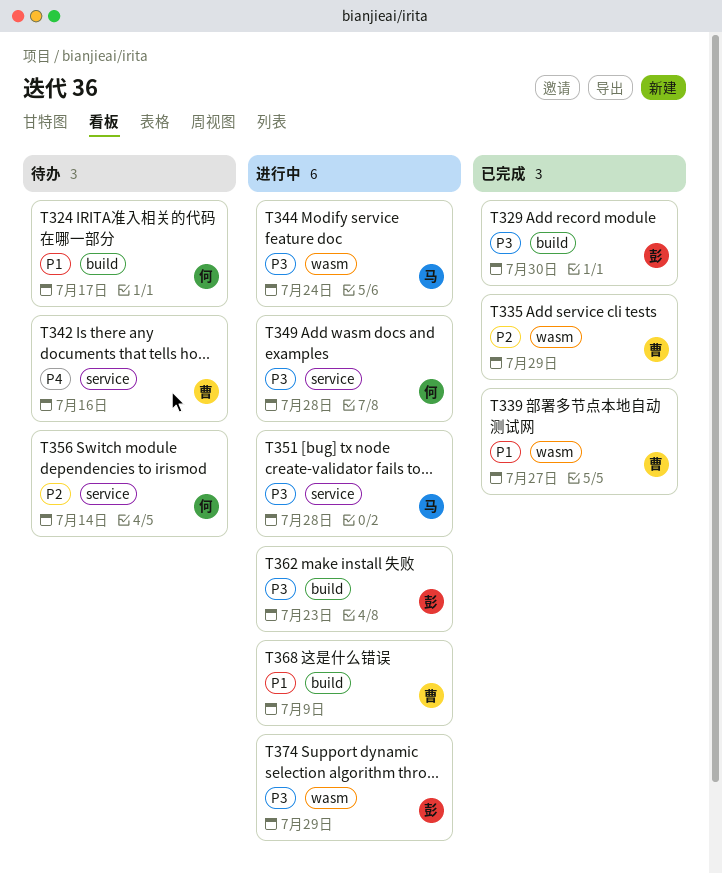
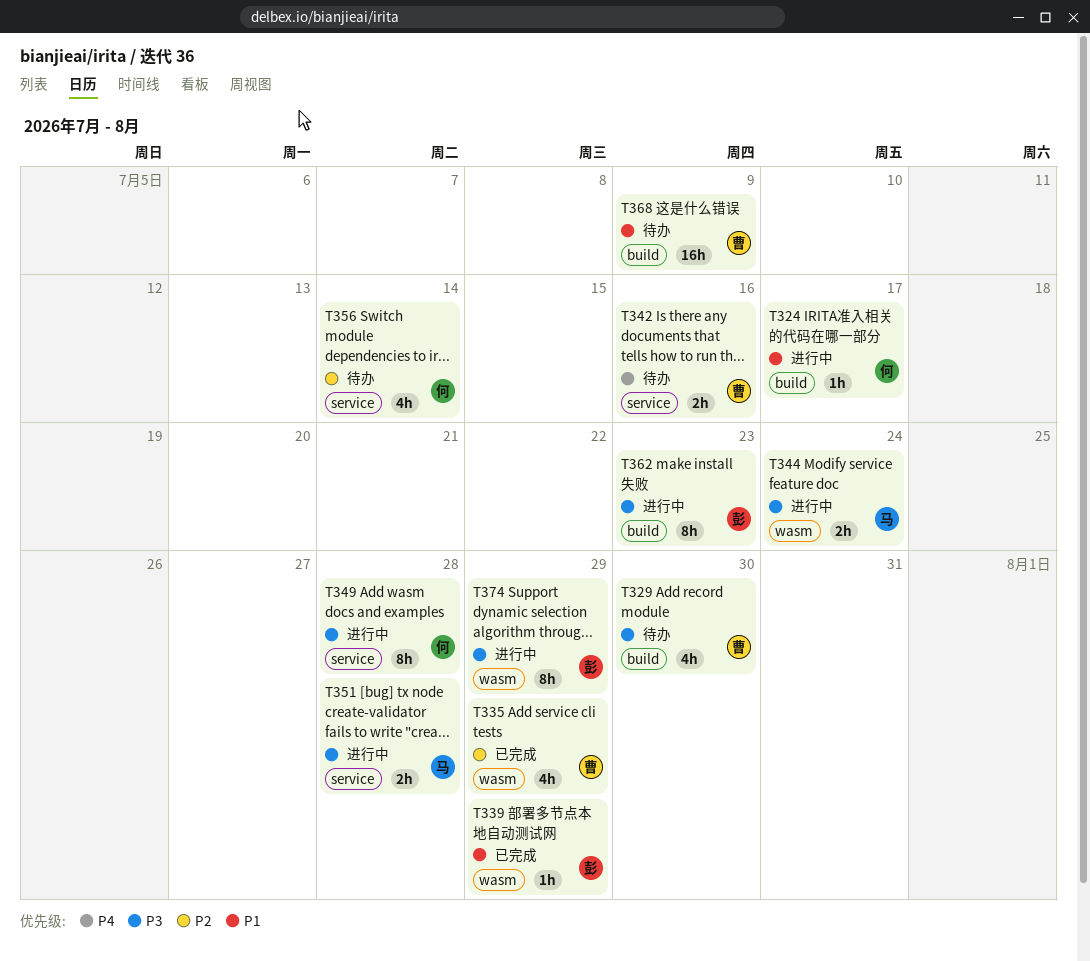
T324, status: 待办 -> 进行中
T329, status: 已完成 -> 待办
T329, owner: 彭 -> 曹
T339, owner: 曹 -> 彭
T339, due: Jul 27 -> Jul 29
T368, status: 进行中 -> 待办

